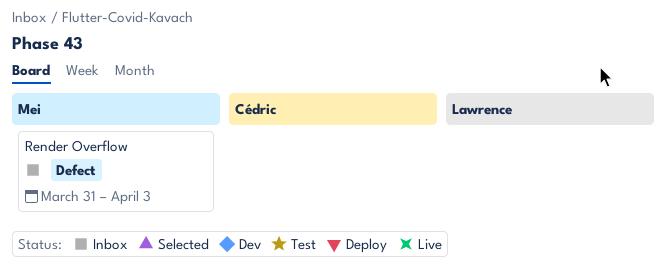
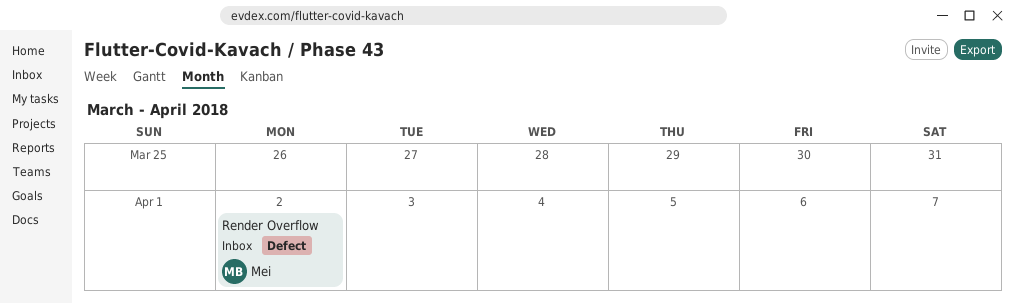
Render Overflow, due: Apr 3 -> Apr 2

